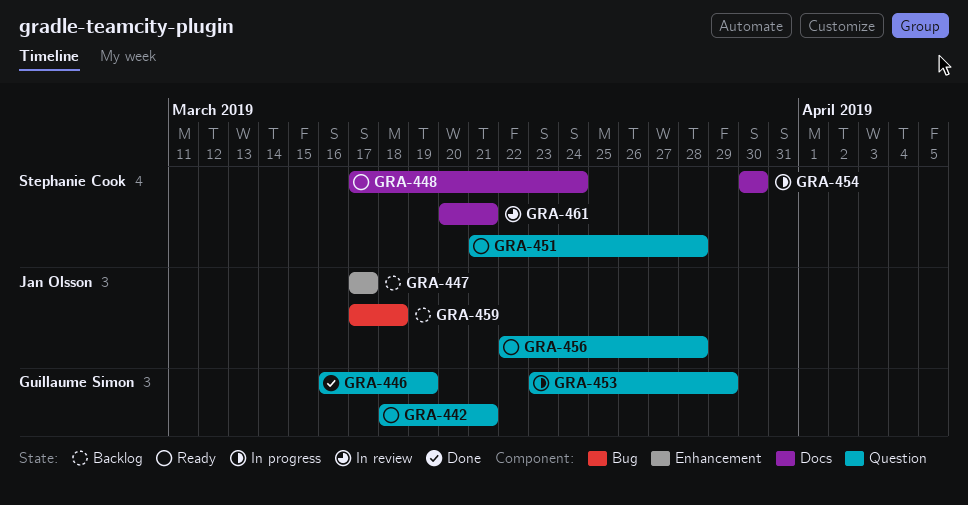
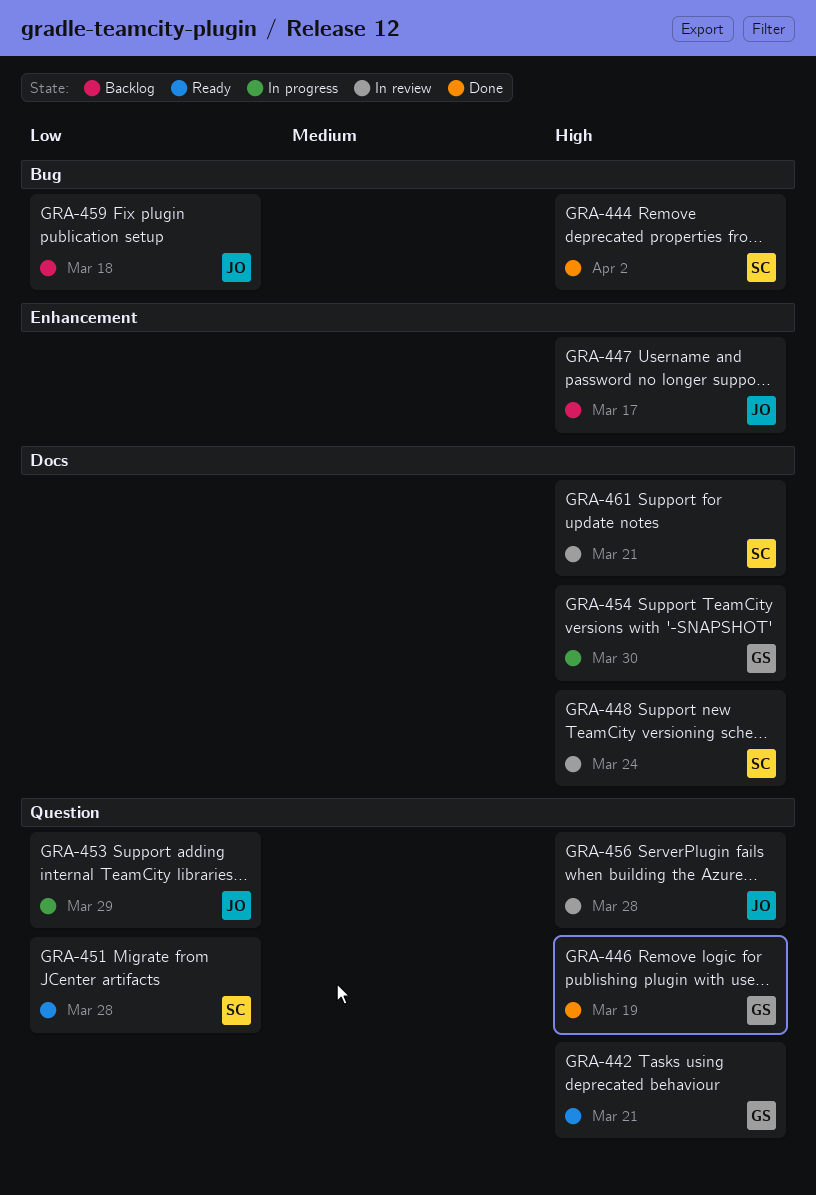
GRA-444: none -> present
GRA-448, status: Ready -> In review
GRA-453, owner: Guillaume Simon -> Jan Olsson
GRA-454, owner: Stephanie Cook -> Guillaume Simon
GRA-456, status: Ready -> In review

